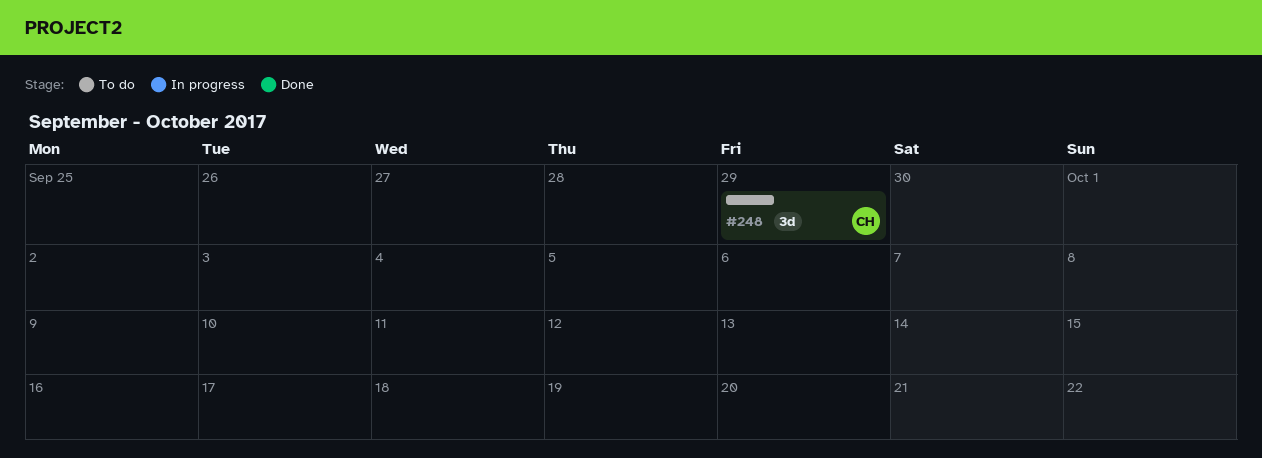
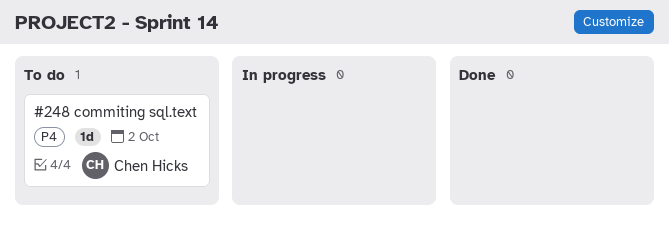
#248, estimate: 3d -> 1d
#248, due: Sep 29 -> Oct 2

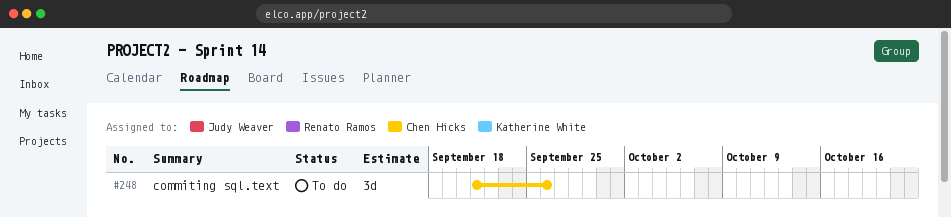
#248, estimate: 1d -> 3d
#248, due: Oct 2 -> Sep 26

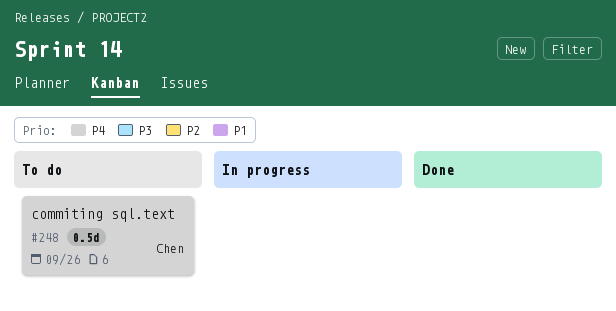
#248, estimate: 3d -> 0.5d

